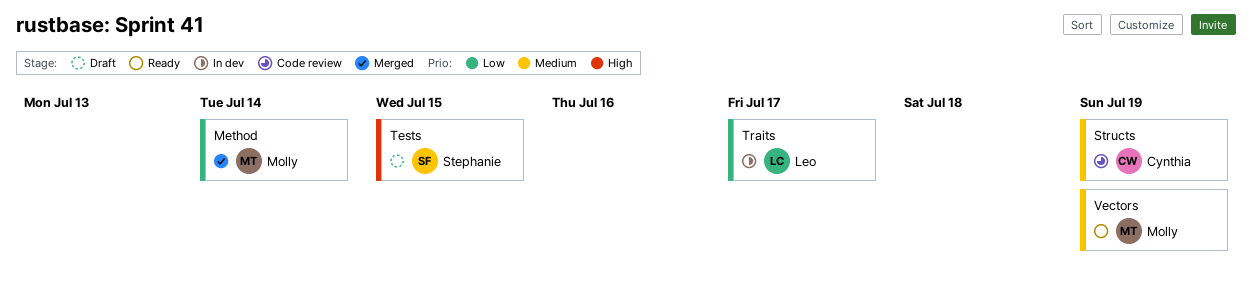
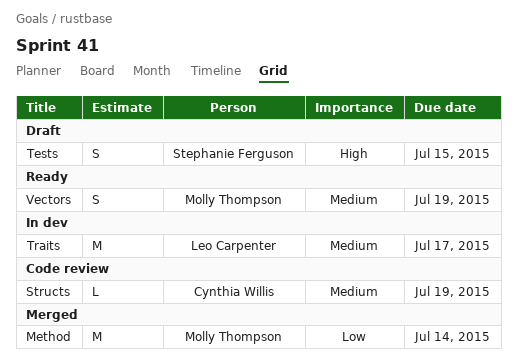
Traits, priority: Low -> Medium

